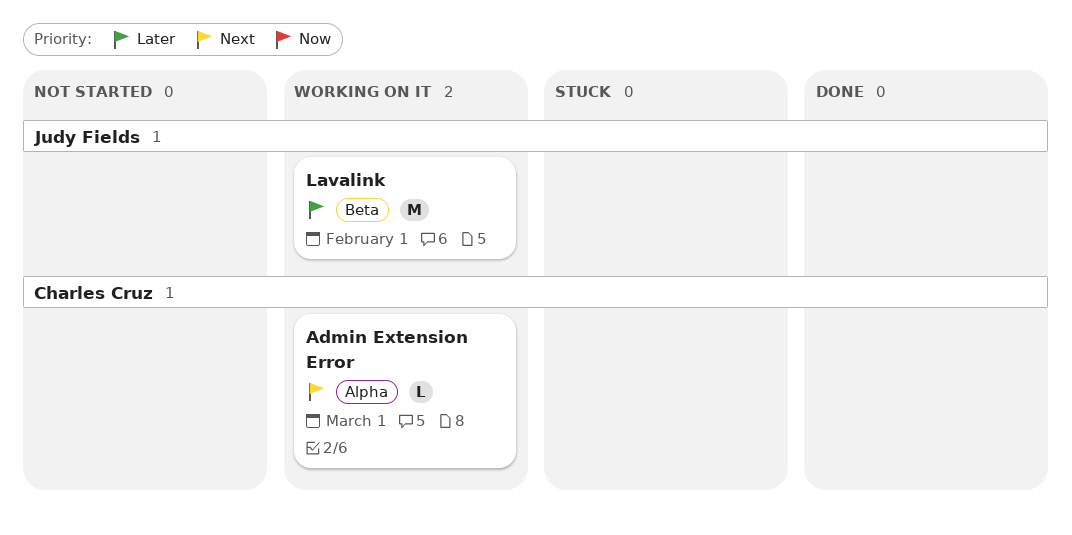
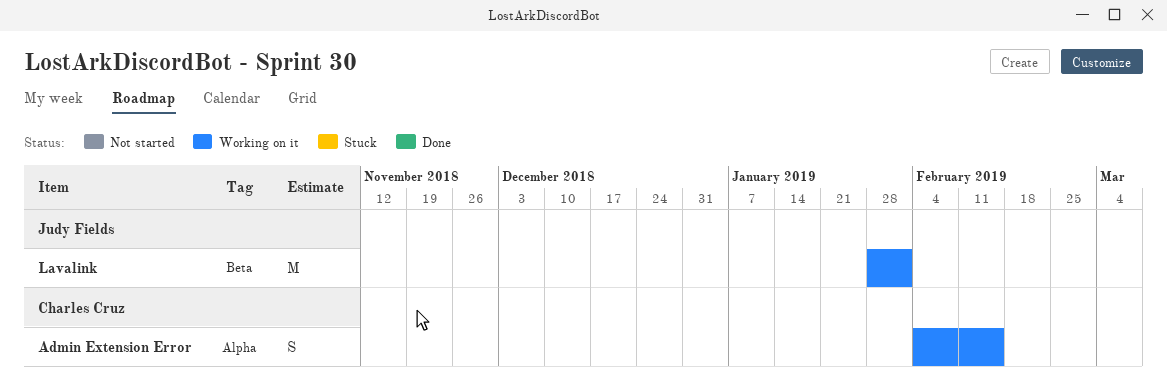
Admin Extension Error, estimate: L -> S
Admin Extension Error, due: Mar 1 -> Feb 15

